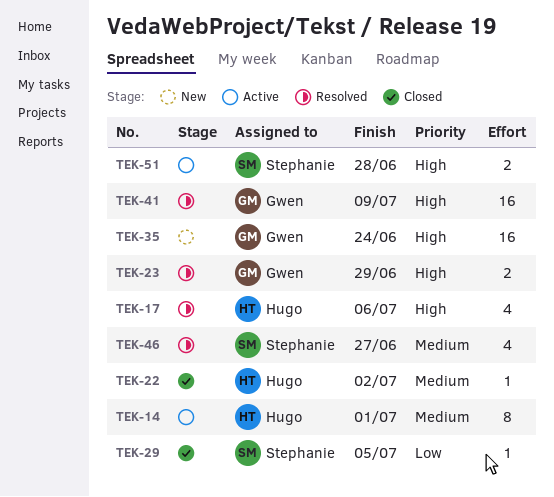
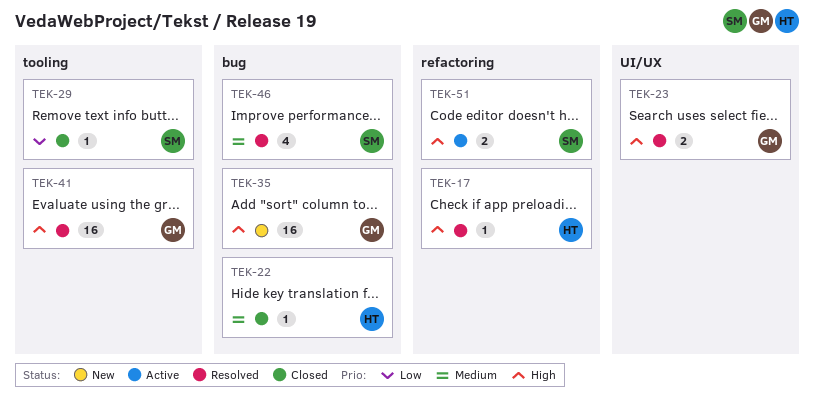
TEK-14: present -> none
TEK-17, estimate: 4 -> 1

